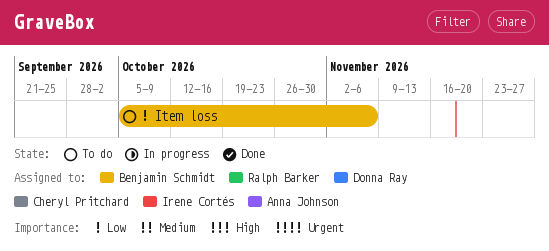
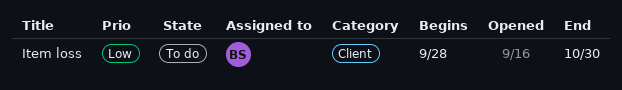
Item loss, start: Oct 5 -> Sep 28
Item loss, due: Nov 6 -> Oct 30

